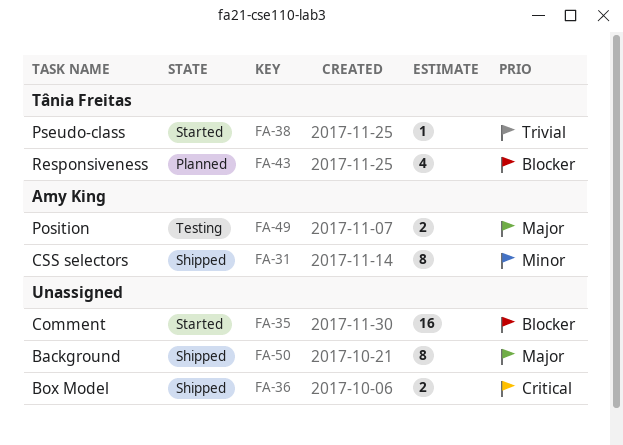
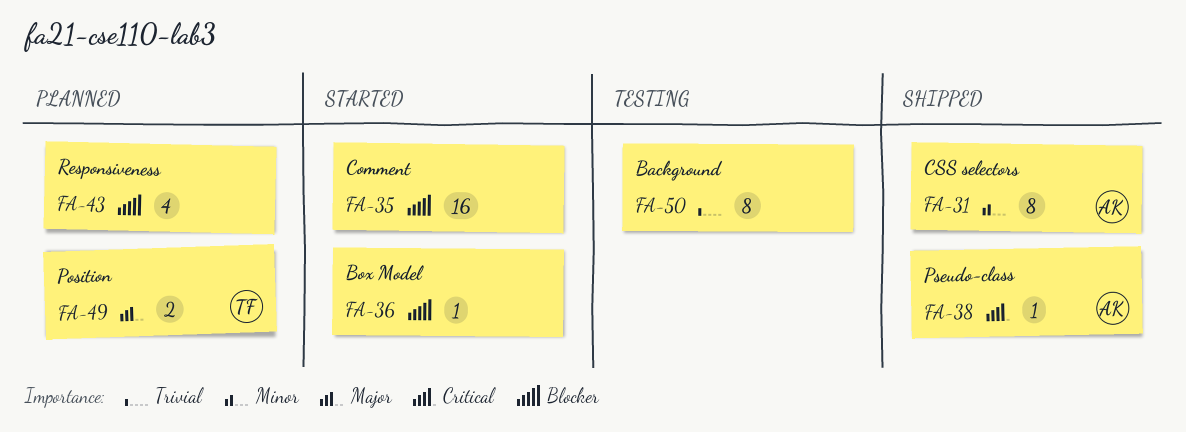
FA-36, status: Shipped -> Started
FA-36, priority: Critical -> Blocker
FA-36, estimate: 2 -> 1
FA-38, status: Started -> Shipped
FA-38, owner: Tânia Freitas -> Amy King
FA-38, priority: Trivial -> Critical
FA-43, owner: Tânia Freitas -> none
FA-49, status: Testing -> Planned
FA-49, owner: Amy King -> Tânia Freitas
FA-50, status: Shipped -> Testing
FA-50, priority: Major -> Trivial

